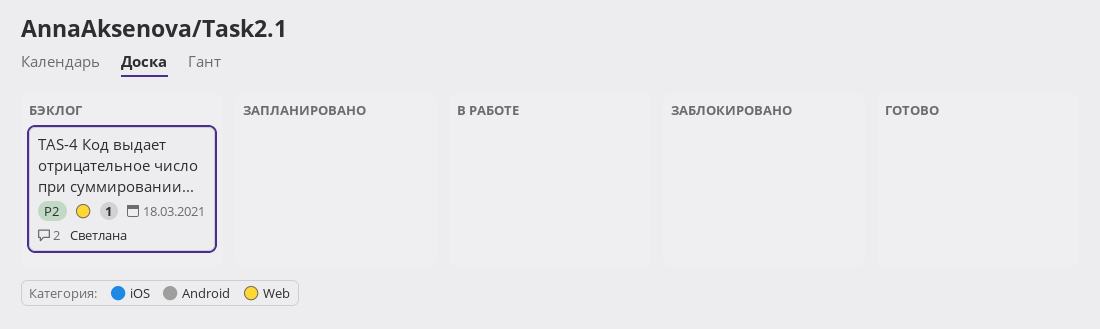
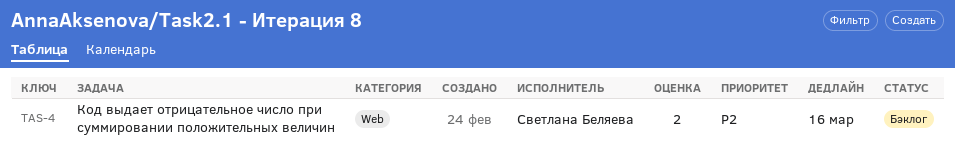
TAS-4, estimate: 1 -> 2
TAS-4, due: Mar 18 -> Mar 16

